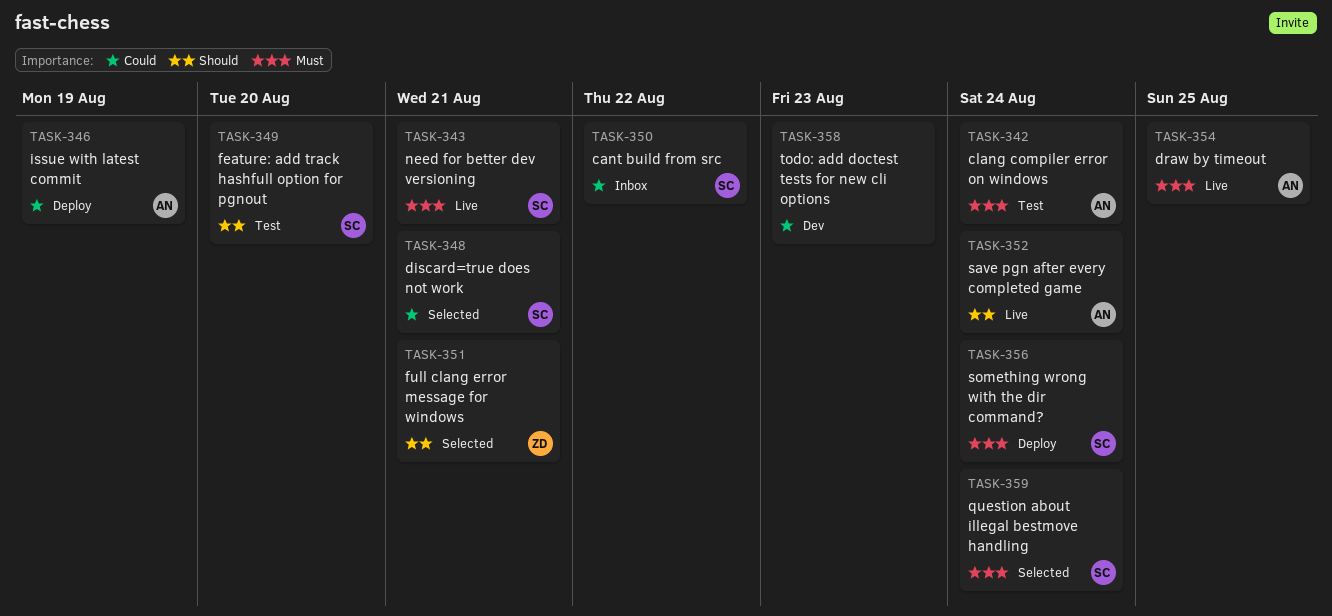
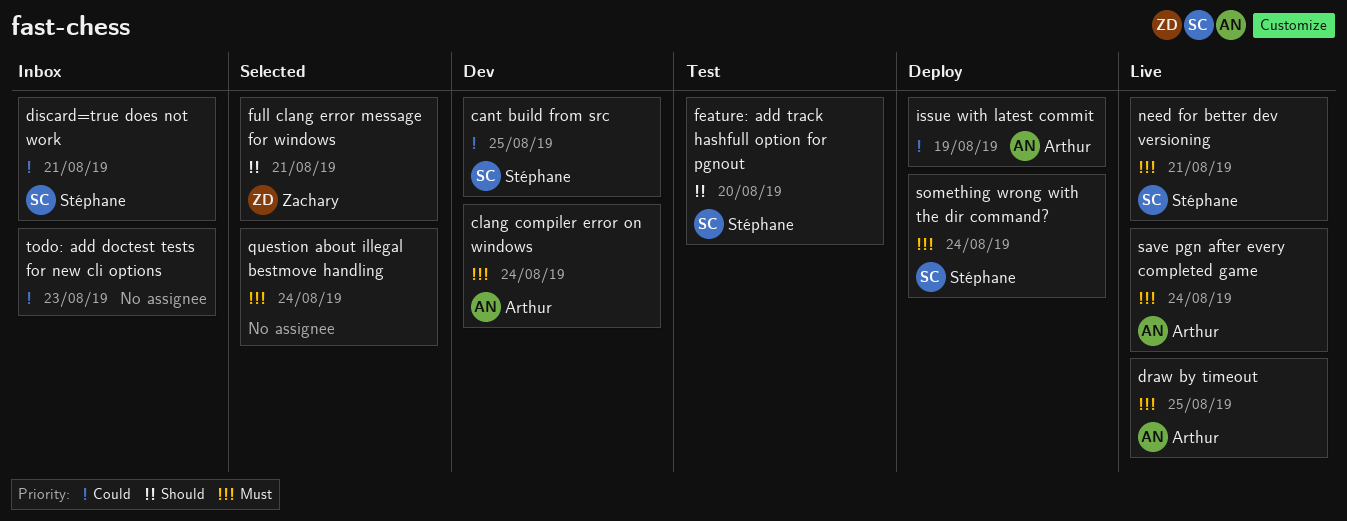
cant build from src, status: Inbox -> Dev
cant build from src, due: Aug 22 -> Aug 25
clang compiler error on windows, status: Test -> Dev
discard=true does not work, status: Selected -> Inbox
question about illegal bestmove handling, owner: Stéphane -> none
save pgn after every completed game, priority: Should -> Must
todo: add doctest tests for new cli options, status: Dev -> Inbox

